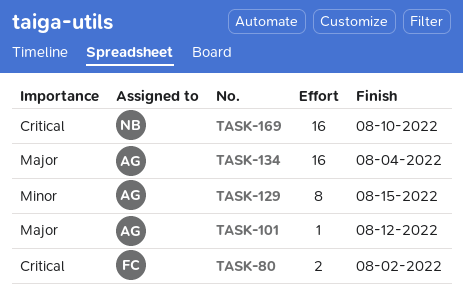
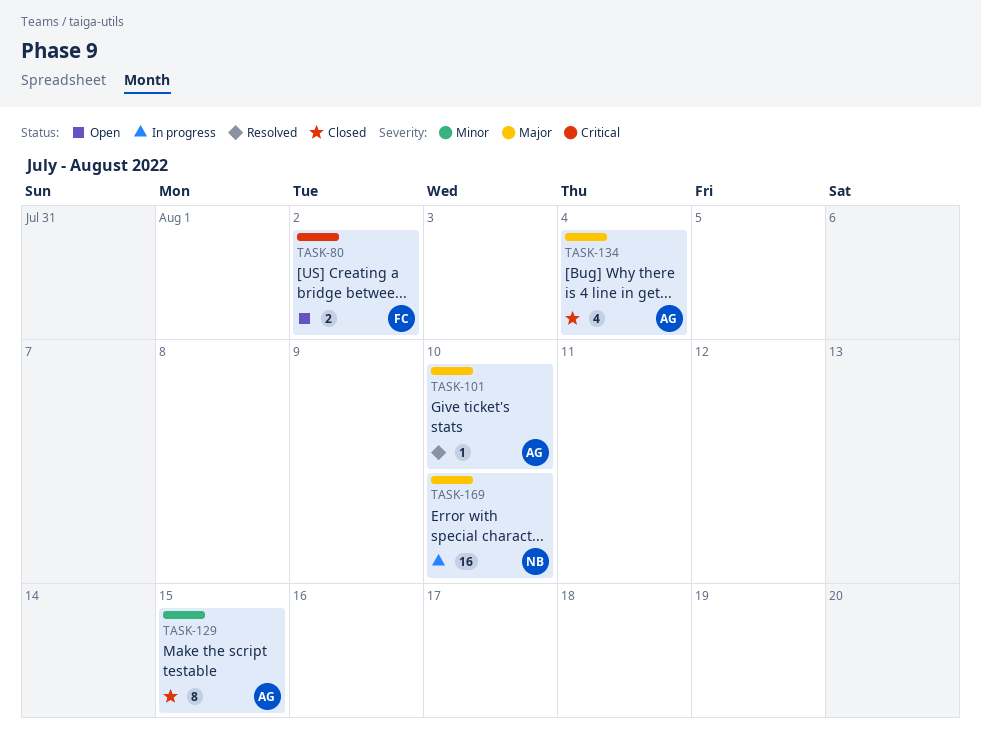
TASK-101, due: Aug 12 -> Aug 10
TASK-134, estimate: 16 -> 4
TASK-169, priority: Critical -> Major

